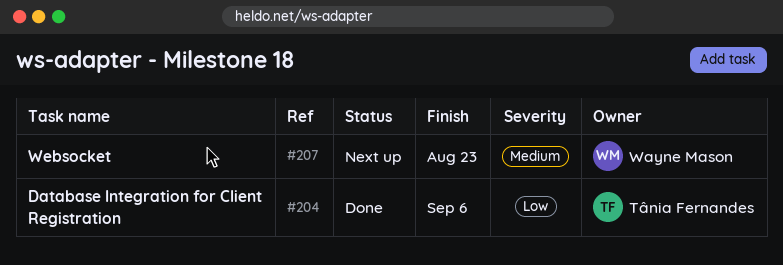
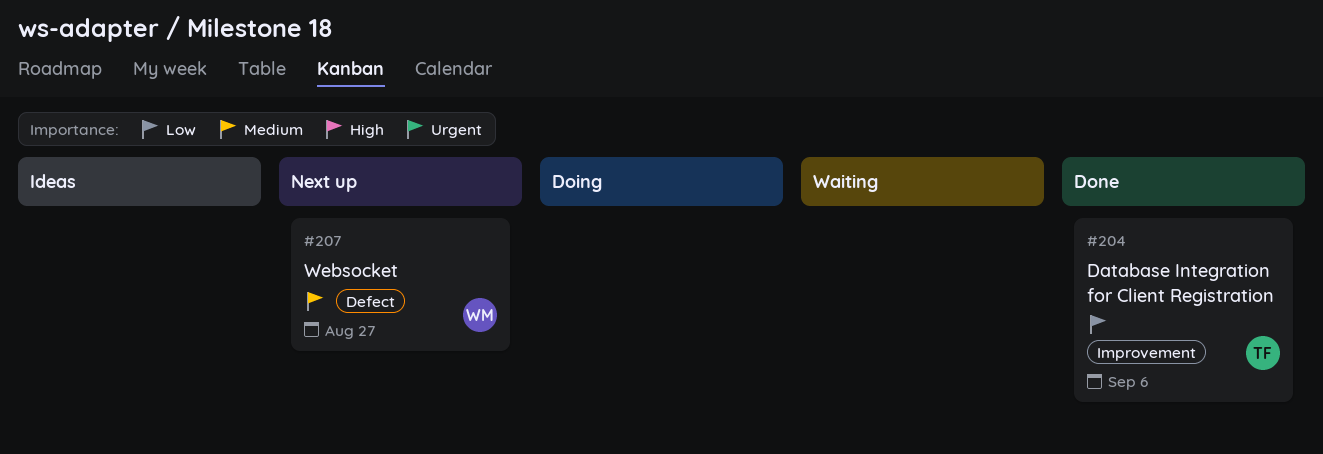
#207, due: Aug 23 -> Aug 27

